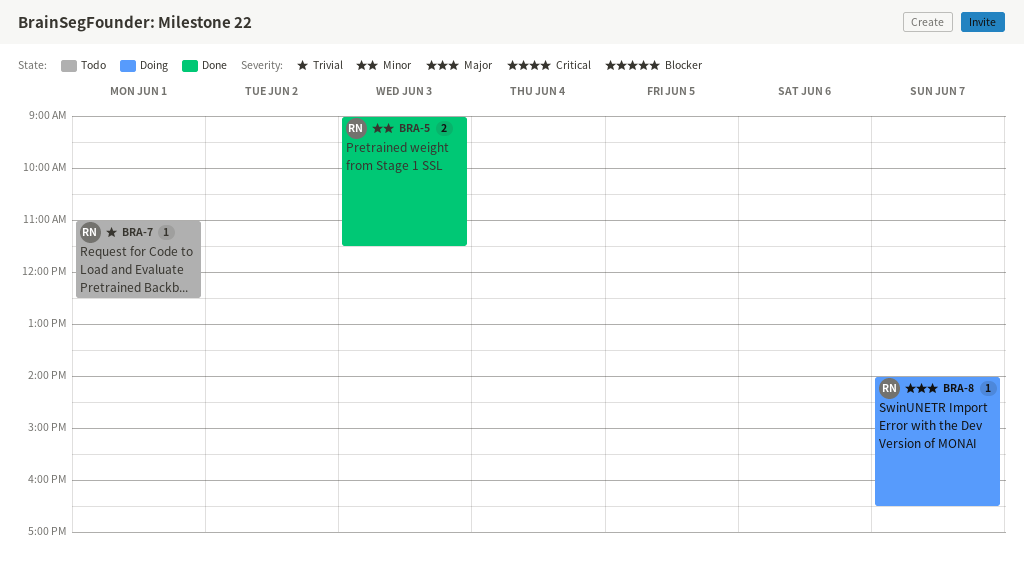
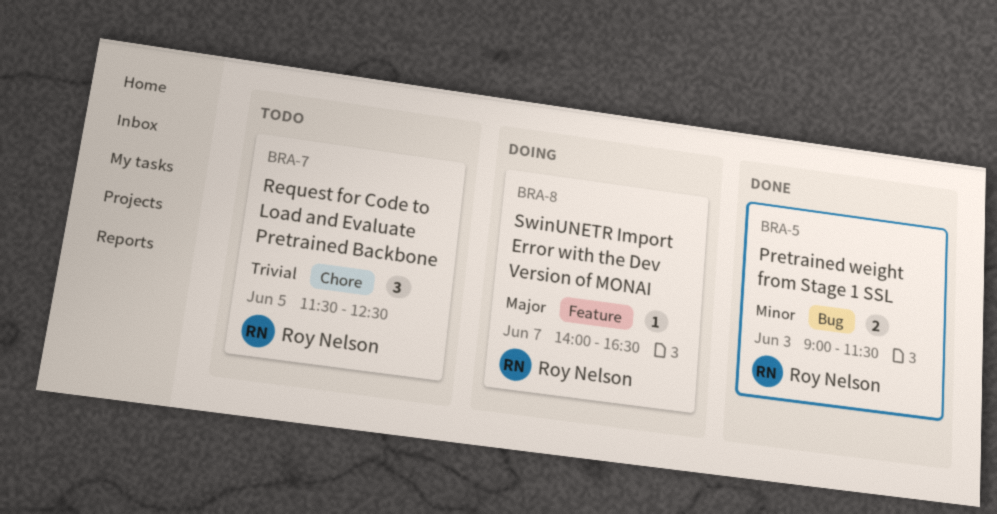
BRA-7, estimate: 1 -> 3
BRA-7, day: Jun 1 -> Jun 5
BRA-7, begins: 11:00 -> 11:30

